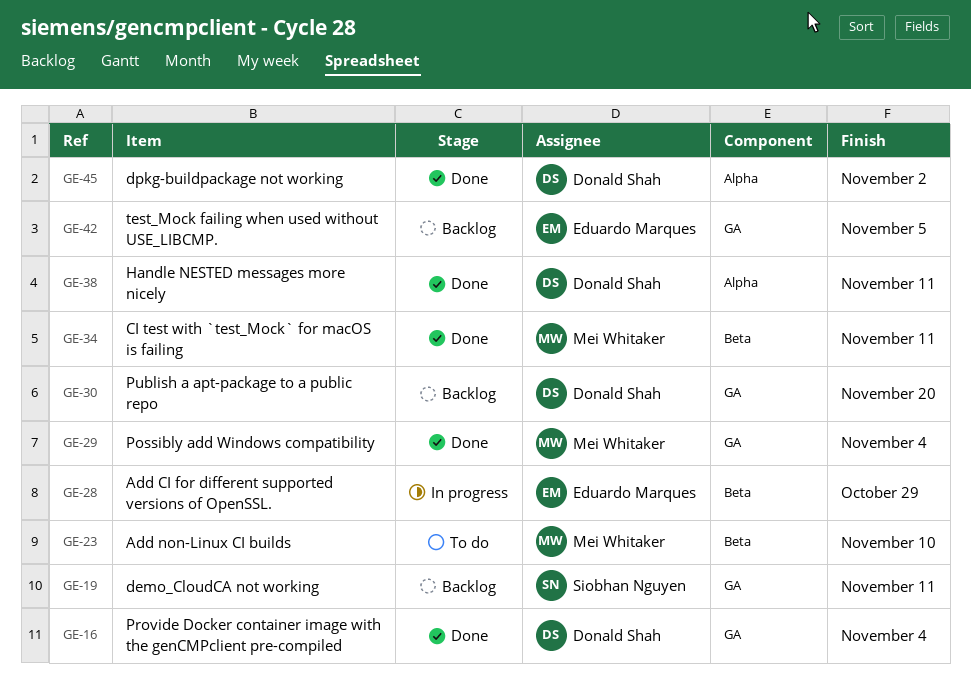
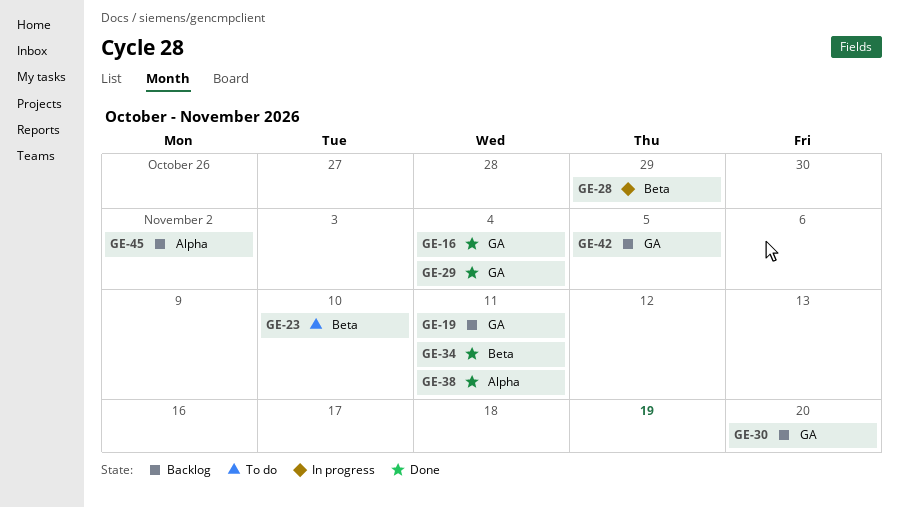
GE-45, status: Done -> Backlog

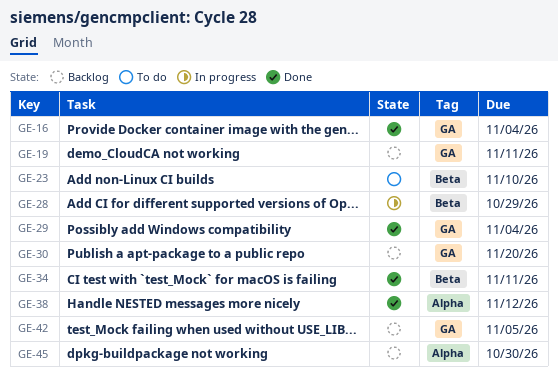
GE-38, due: Nov 11 -> Nov 12
GE-45, due: Nov 2 -> Oct 30

